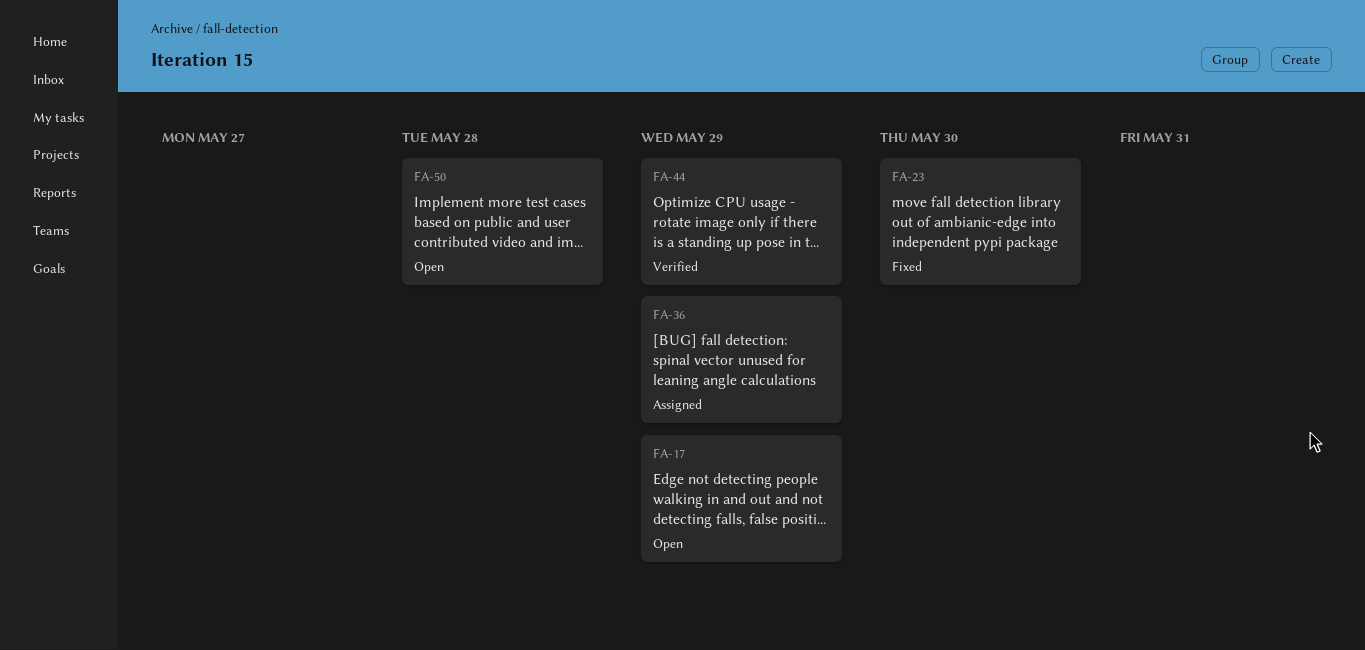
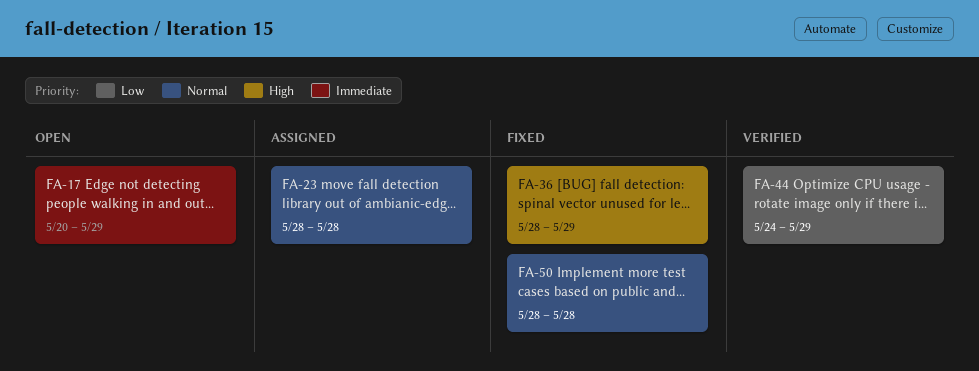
FA-23, status: Fixed -> Assigned
FA-23, due: May 30 -> May 28
FA-36, status: Assigned -> Fixed
FA-50, status: Open -> Fixed

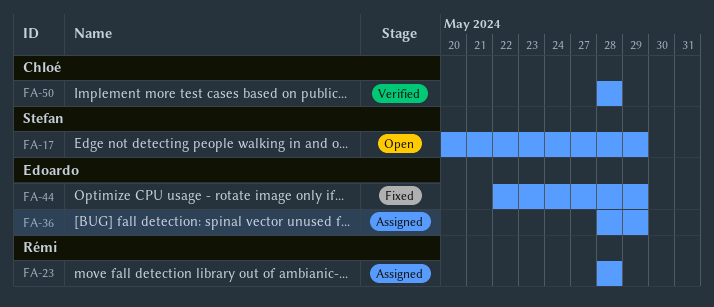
FA-36, status: Fixed -> Assigned
FA-44, status: Verified -> Fixed
FA-44, start: May 24 -> May 22
FA-50, status: Fixed -> Verified

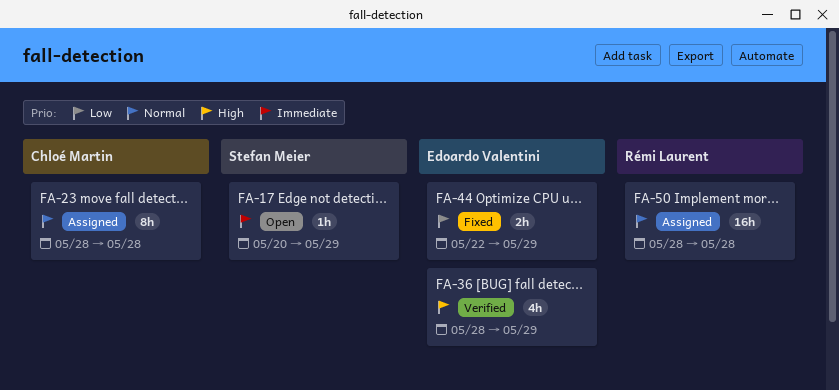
FA-23, owner: Rémi Laurent -> Chloé Martin
FA-36, status: Assigned -> Verified
FA-50, status: Verified -> Assigned
FA-50, owner: Chloé Martin -> Rémi Laurent

